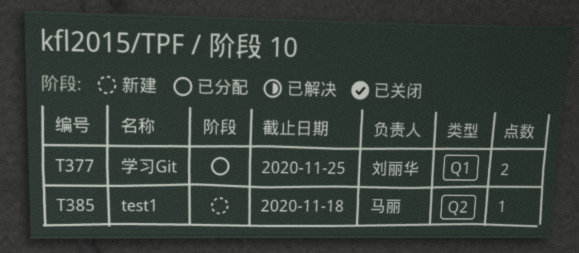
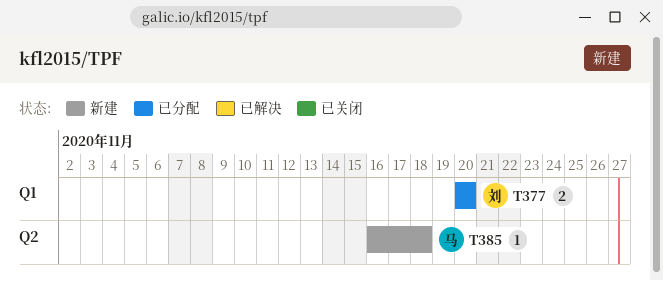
T377, due: Nov 25 -> Nov 20

